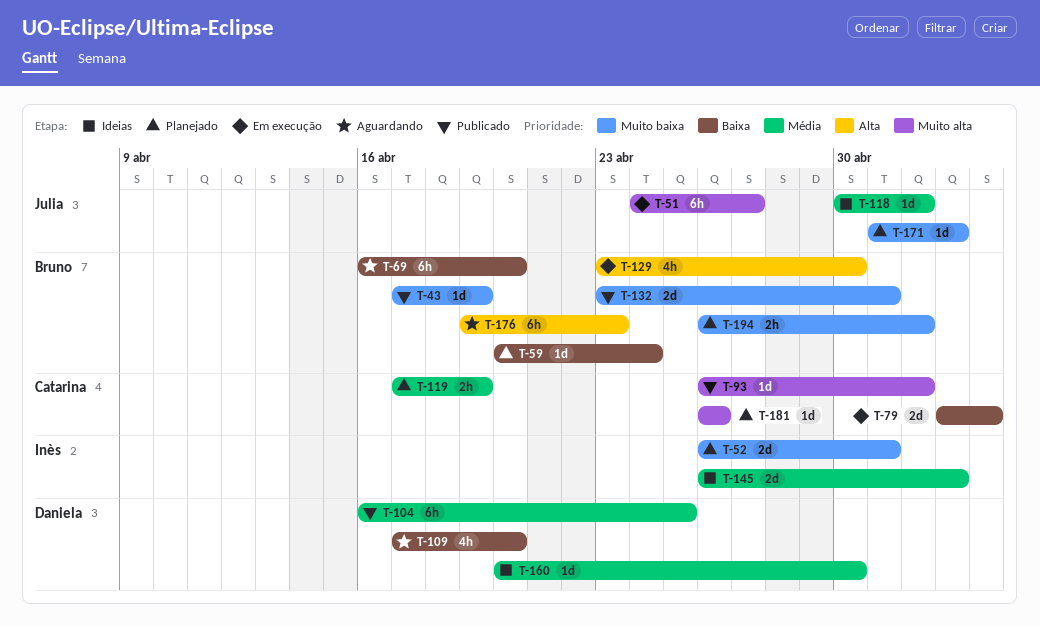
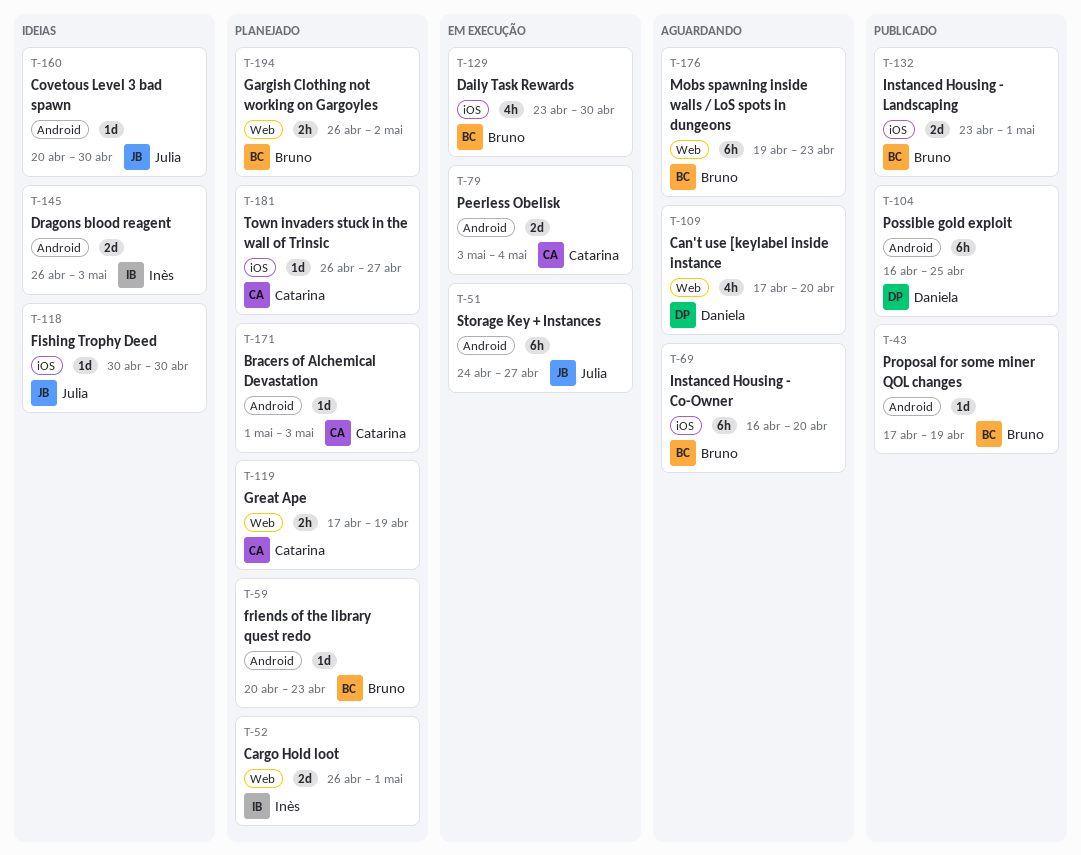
T-59, due: Apr 24 -> Apr 23
T-93: present -> none
T-118, due: May 2 -> Apr 30
T-160, owner: Daniela -> Julia
T-171, owner: Julia -> Catarina
T-181, due: Apr 26 -> Apr 27

